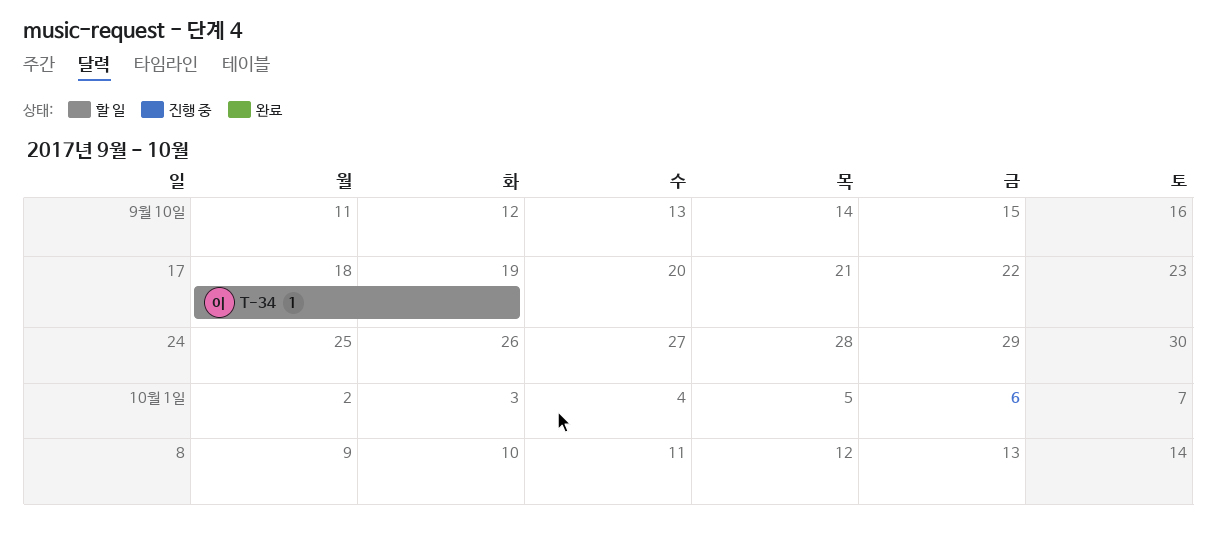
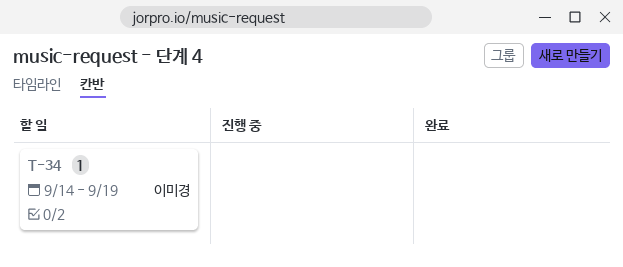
T-34, start: Sep 18 -> Sep 14

